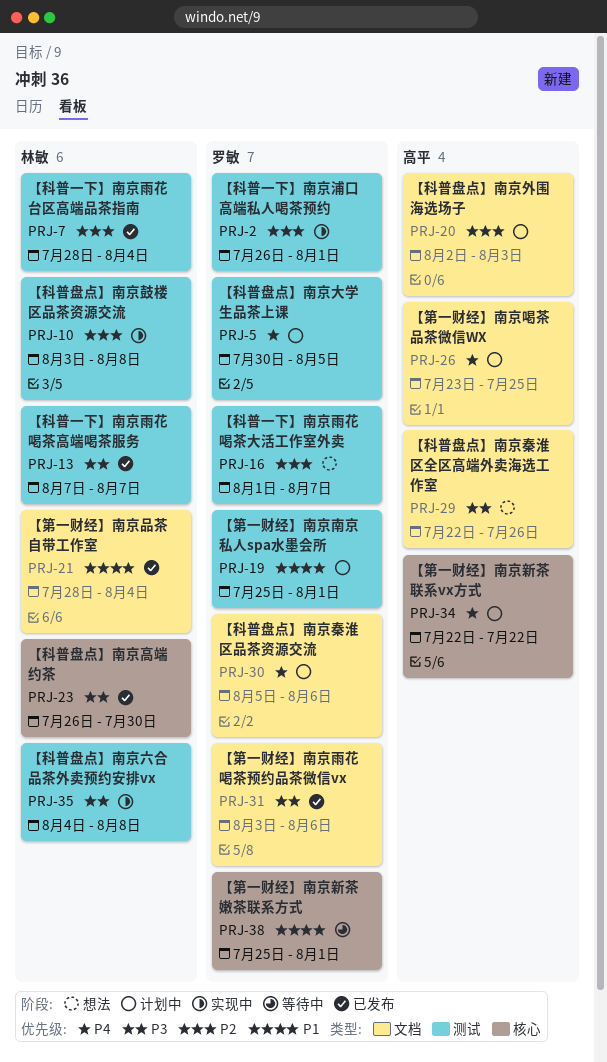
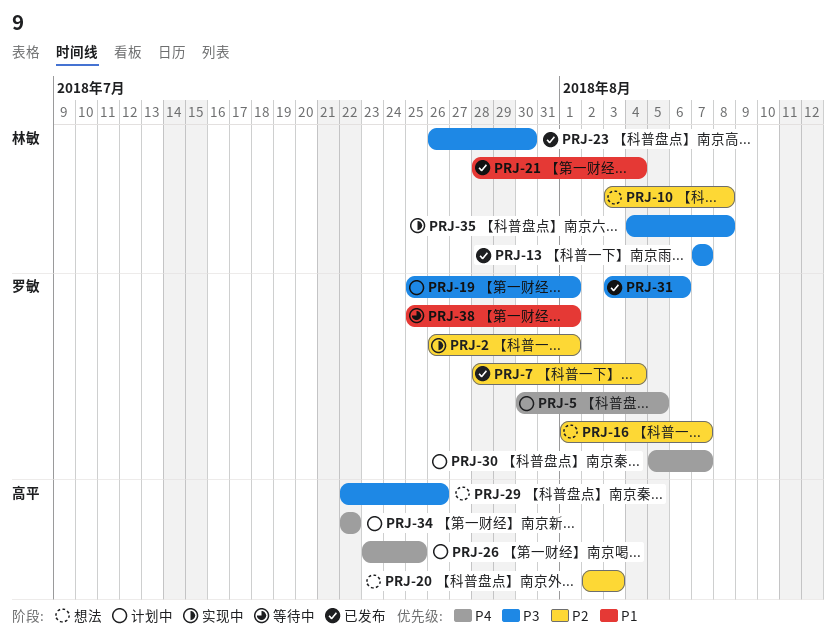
PRJ-7, owner: 林敏 -> 罗敏
PRJ-10, status: 实现中 -> 想法
PRJ-19, priority: P1 -> P3
PRJ-20, status: 计划中 -> 想法
PRJ-30, due: Aug 6 -> Aug 7

